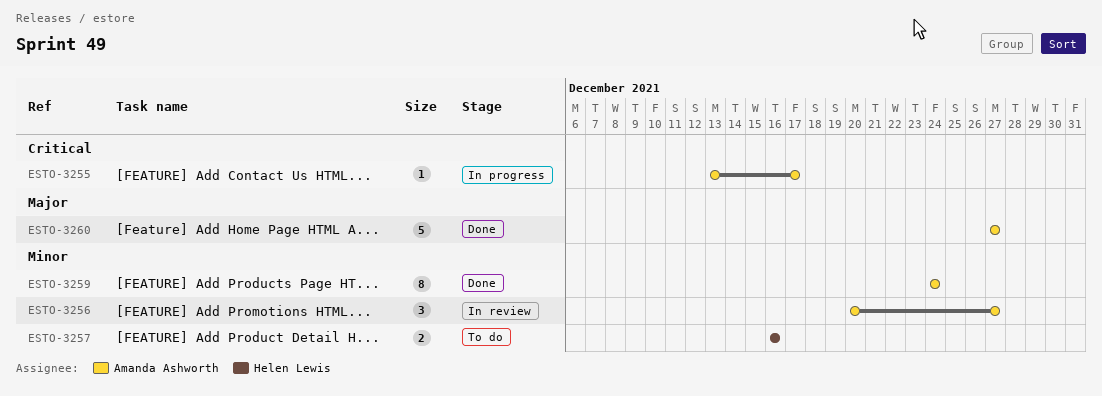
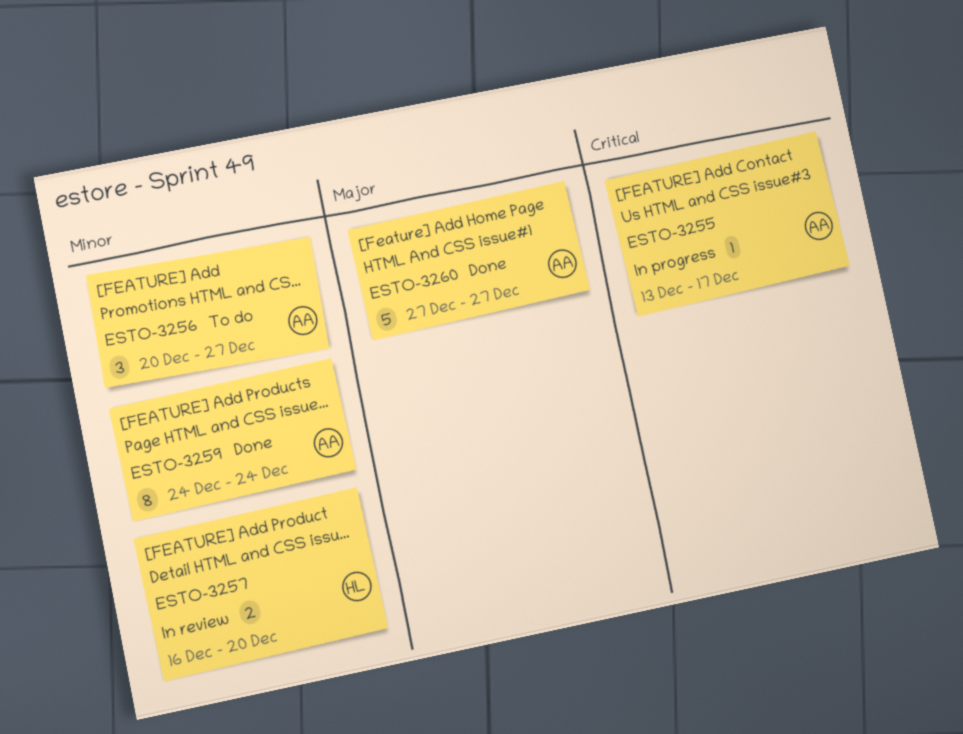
ESTO-3256, status: In review -> To do
ESTO-3257, status: To do -> In review
ESTO-3257, due: Dec 16 -> Dec 20

